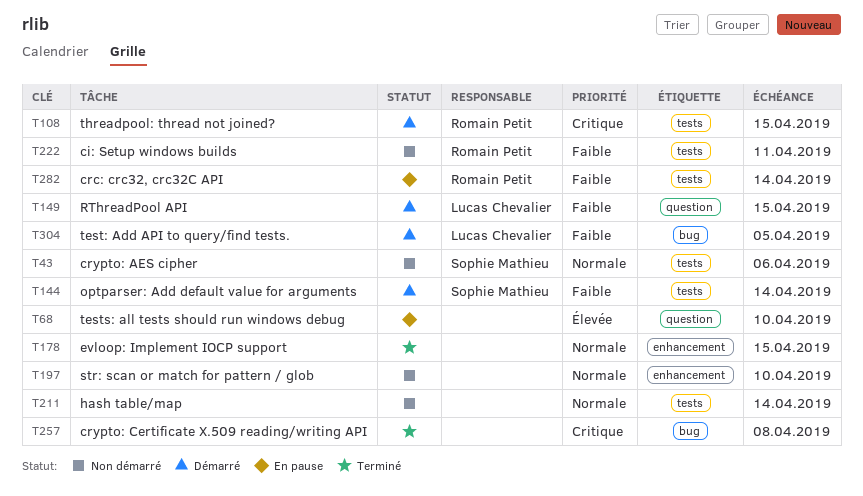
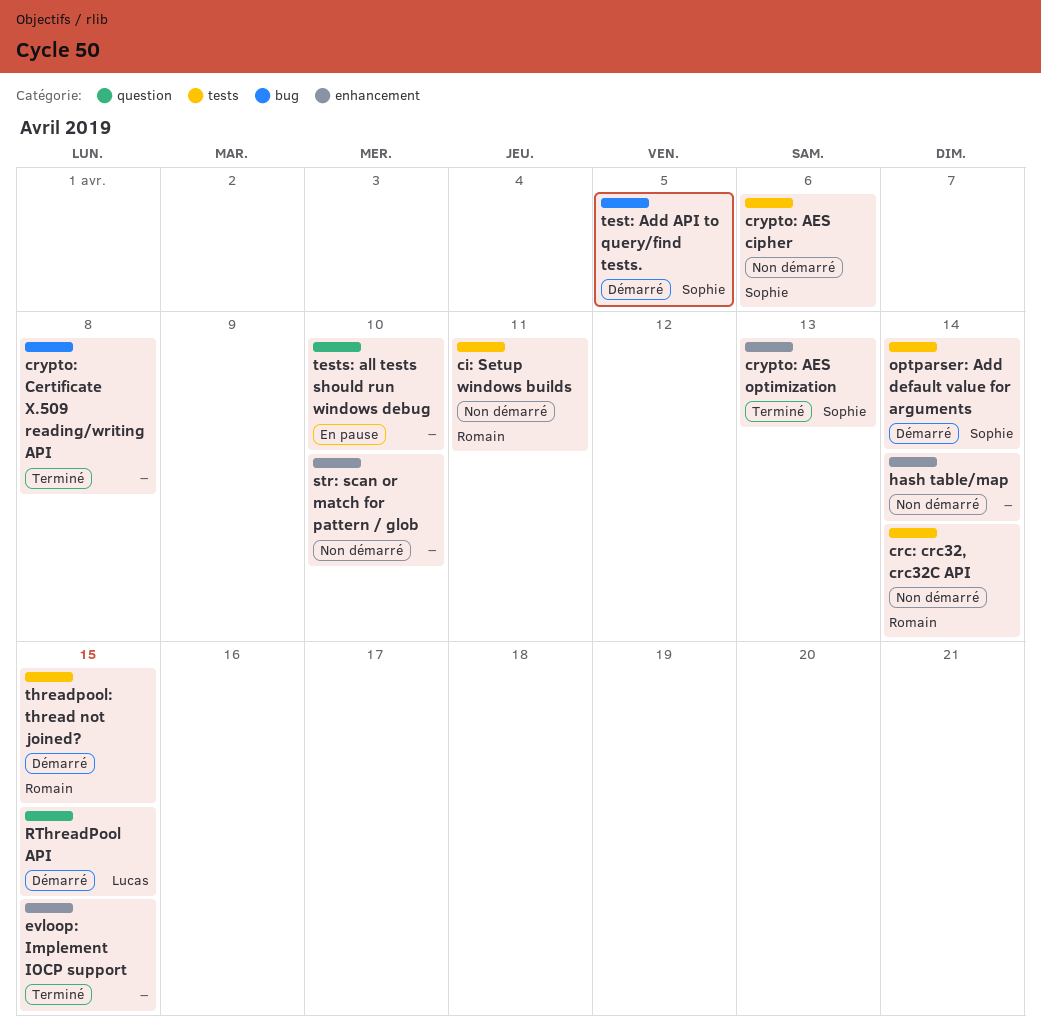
crc: crc32, crc32C API, status: En pause -> Non démarré
crypto: AES optimization: none -> present
hash table/map, label: tests -> enhancement
test: Add API to query/find tests., owner: Lucas Chevalier -> Sophie Mathieu

